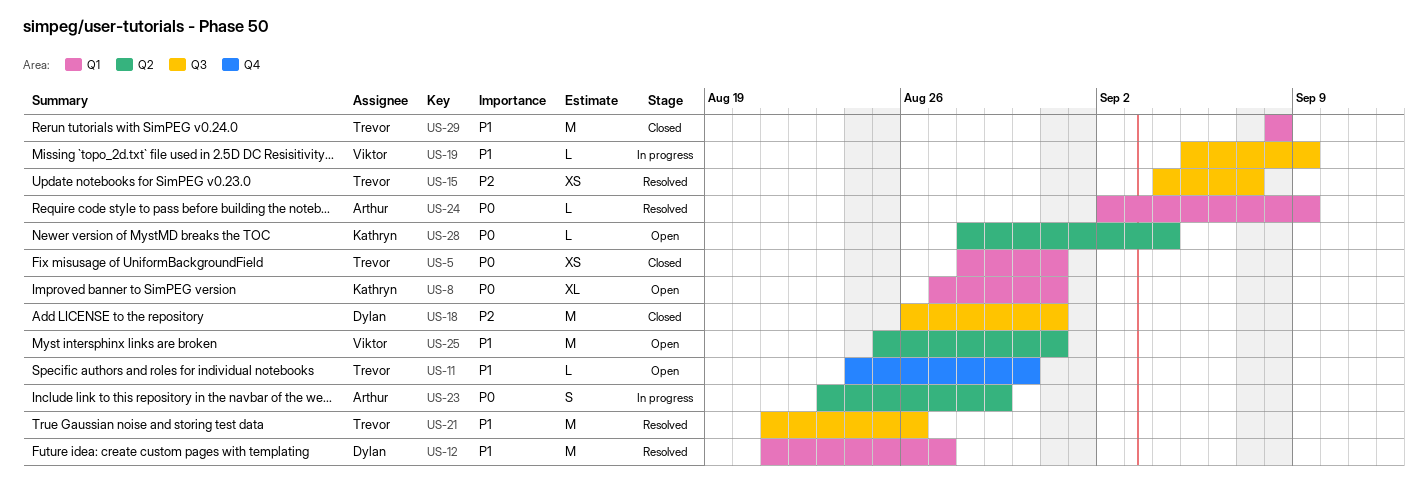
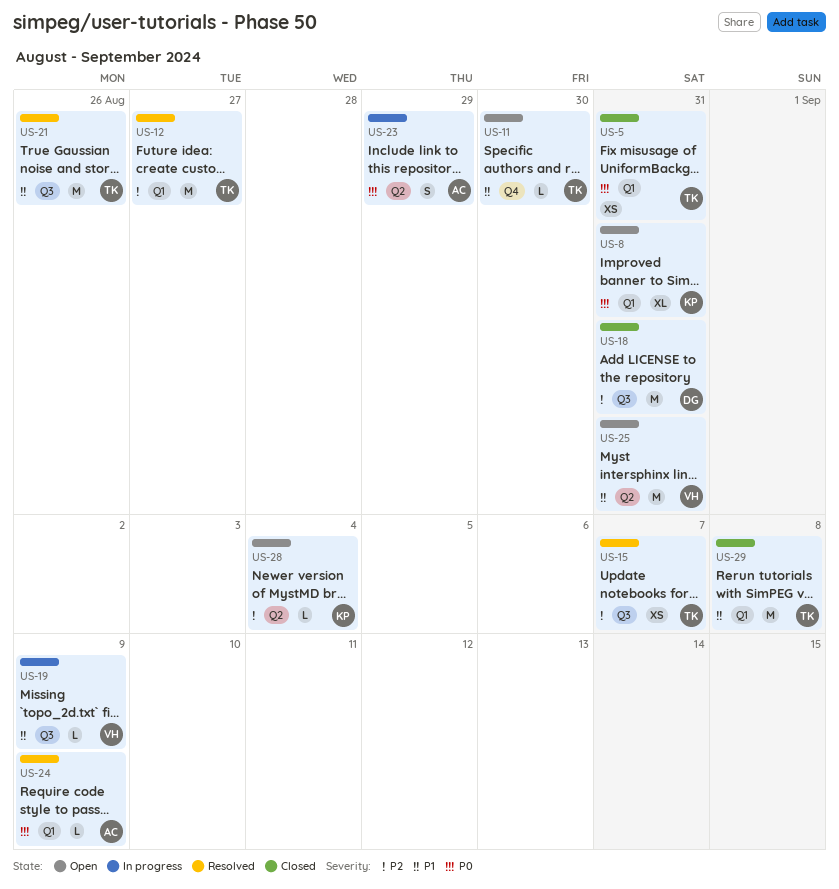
US-12, owner: Dylan -> Trevor
US-12, priority: P1 -> P2
US-28, priority: P0 -> P2

